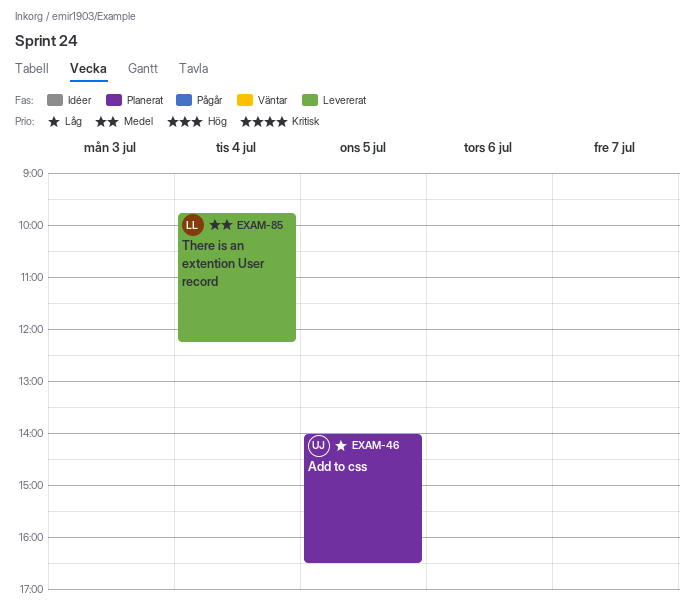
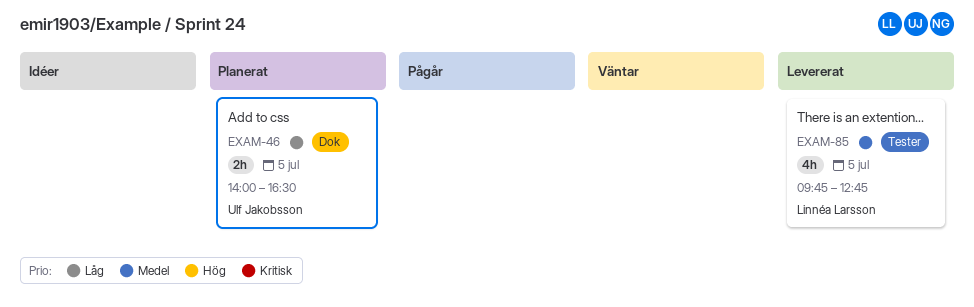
EXAM-85, day: Jul 4 -> Jul 5
EXAM-85, ends: 12:15 -> 12:45

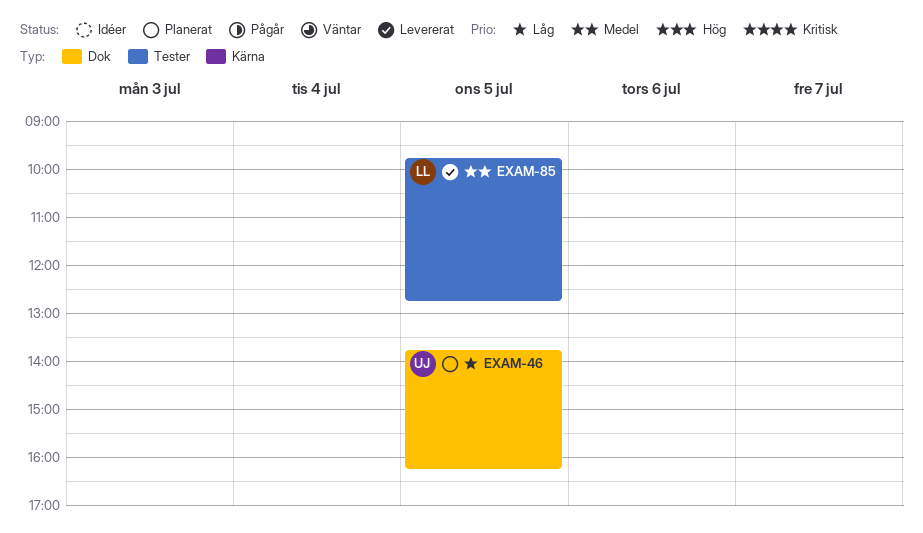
EXAM-46, begins: 14:00 -> 13:45
EXAM-46, ends: 16:30 -> 16:15

